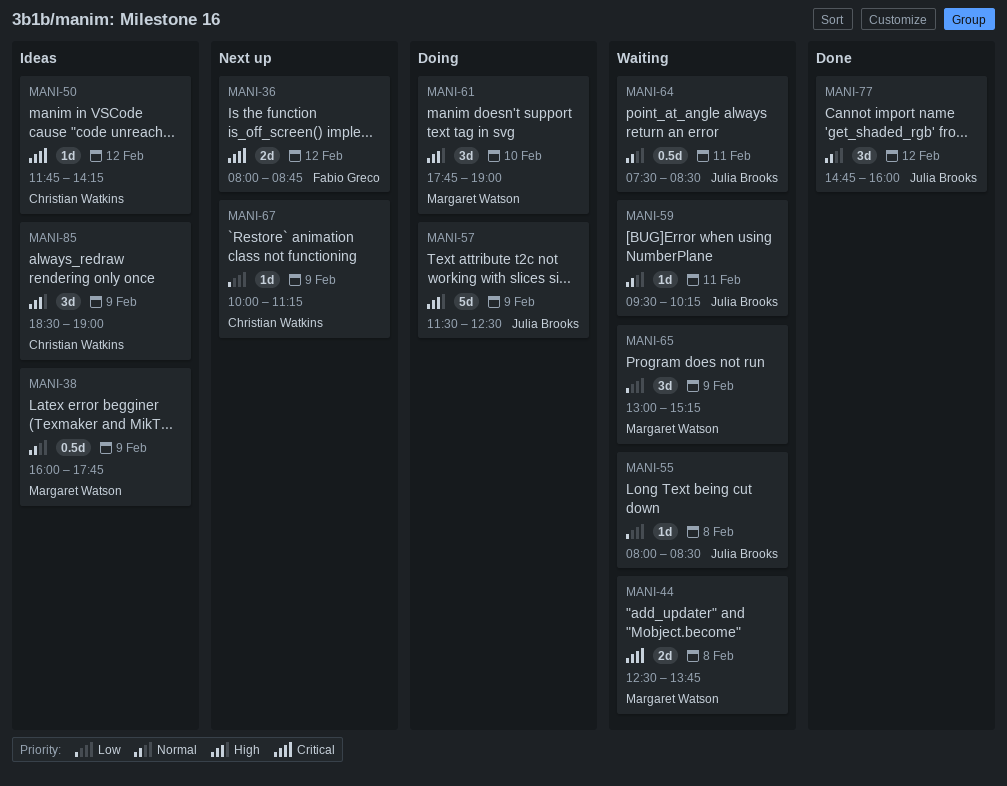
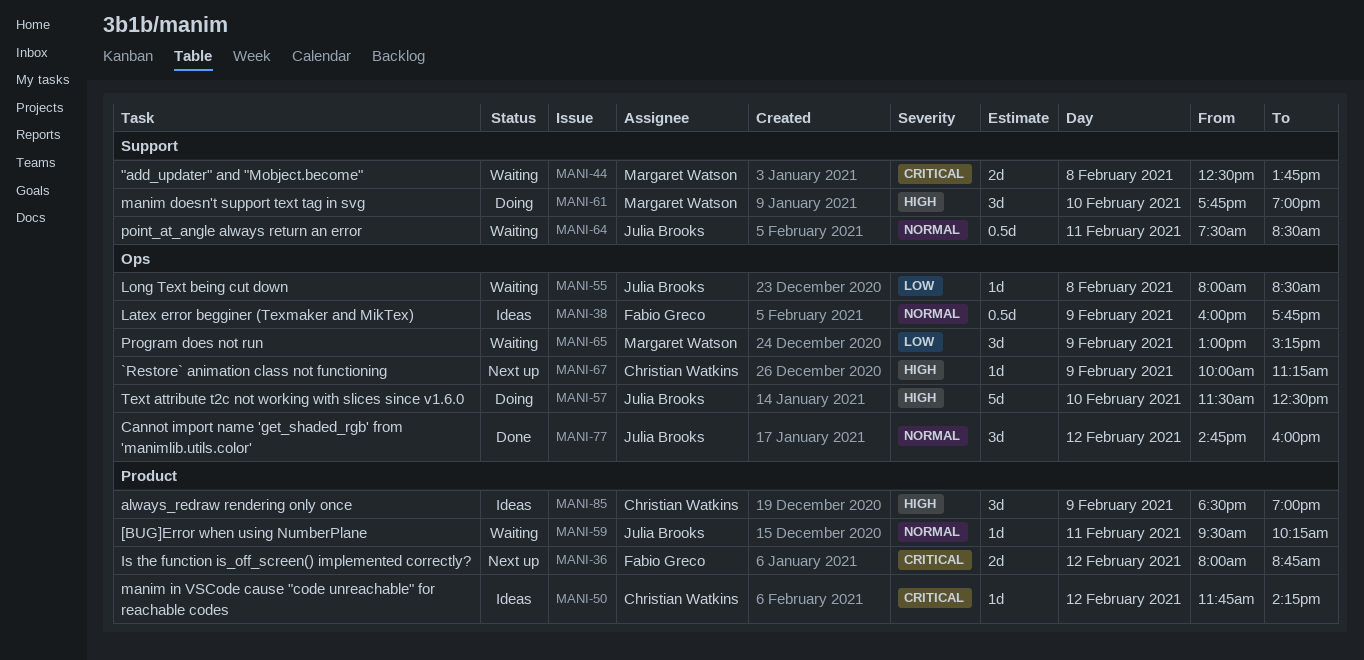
MANI-38, owner: Margaret Watson -> Fabio Greco
MANI-57, day: Feb 9 -> Feb 10
MANI-67, priority: Low -> High

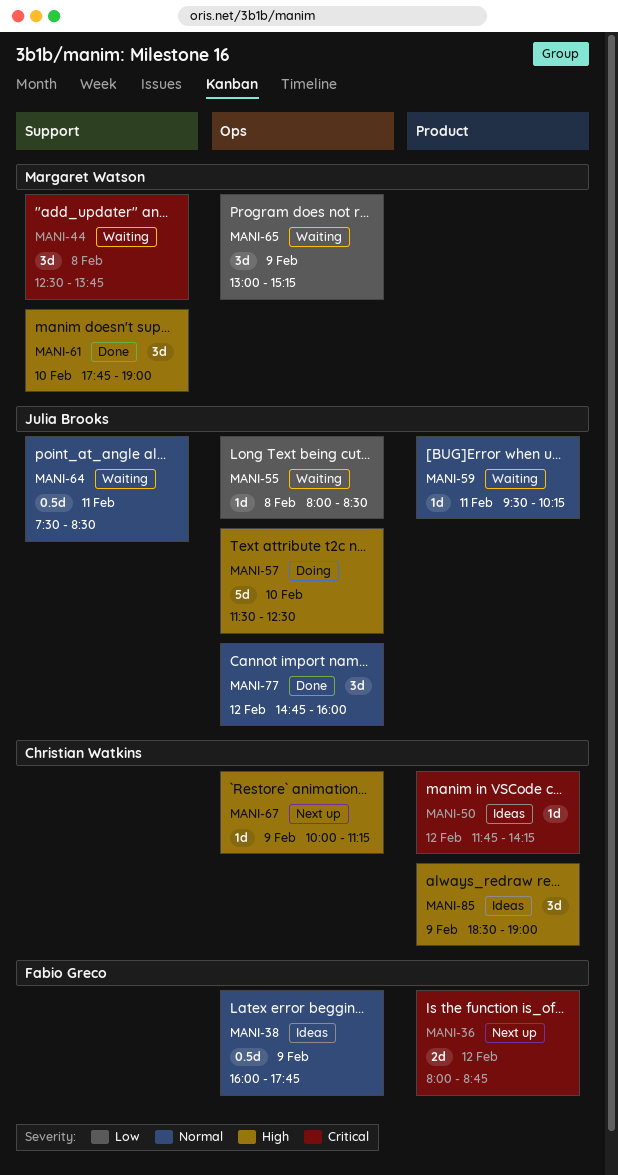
MANI-44, estimate: 2d -> 3d
MANI-61, status: Doing -> Done

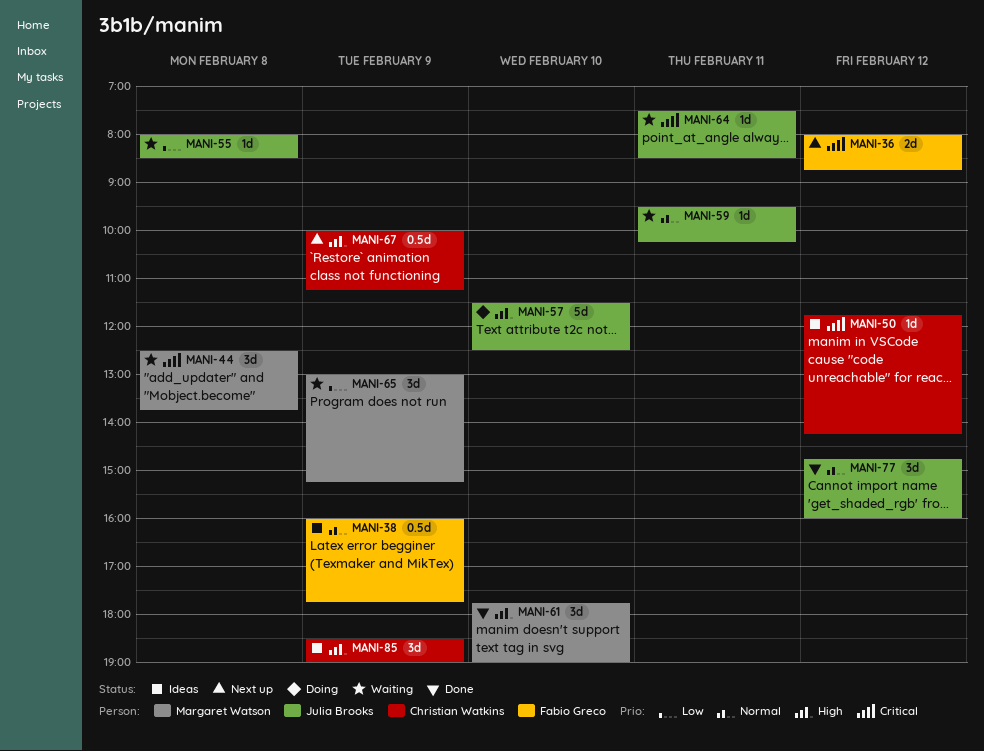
MANI-64, priority: Normal -> Critical
MANI-64, estimate: 0.5d -> 1d
MANI-67, estimate: 1d -> 0.5d

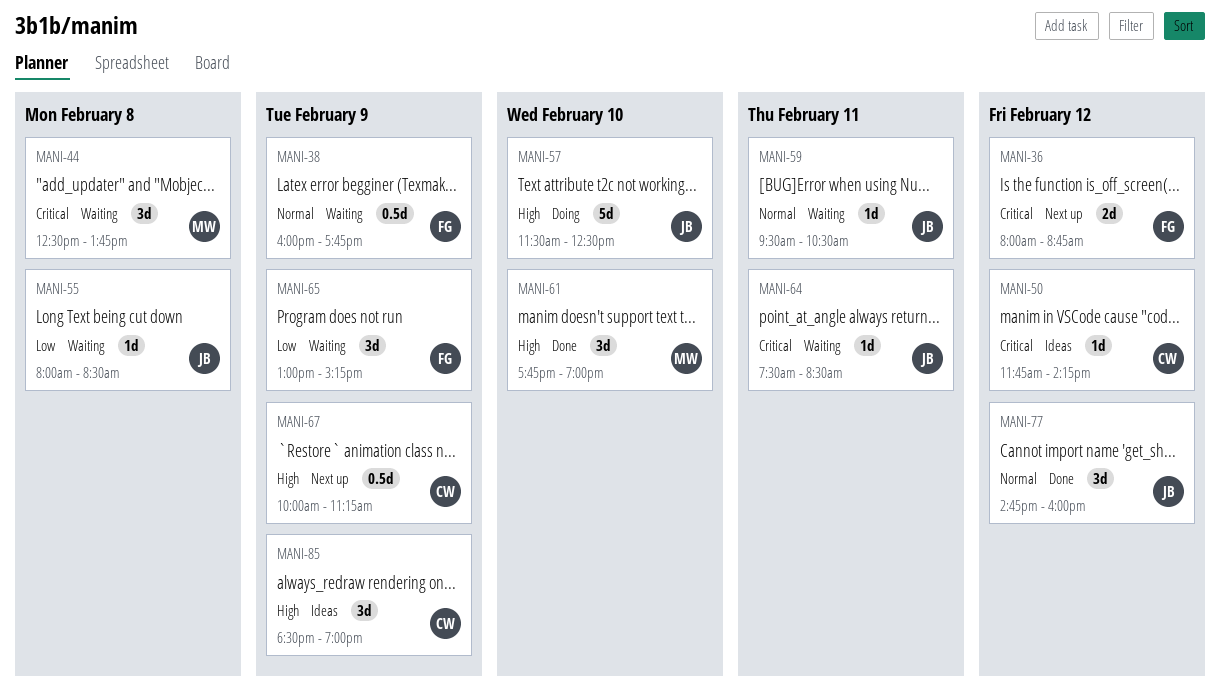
MANI-38, status: Ideas -> Waiting
MANI-59, ends: 10:15 -> 10:30
MANI-65, owner: Margaret Watson -> Fabio Greco

